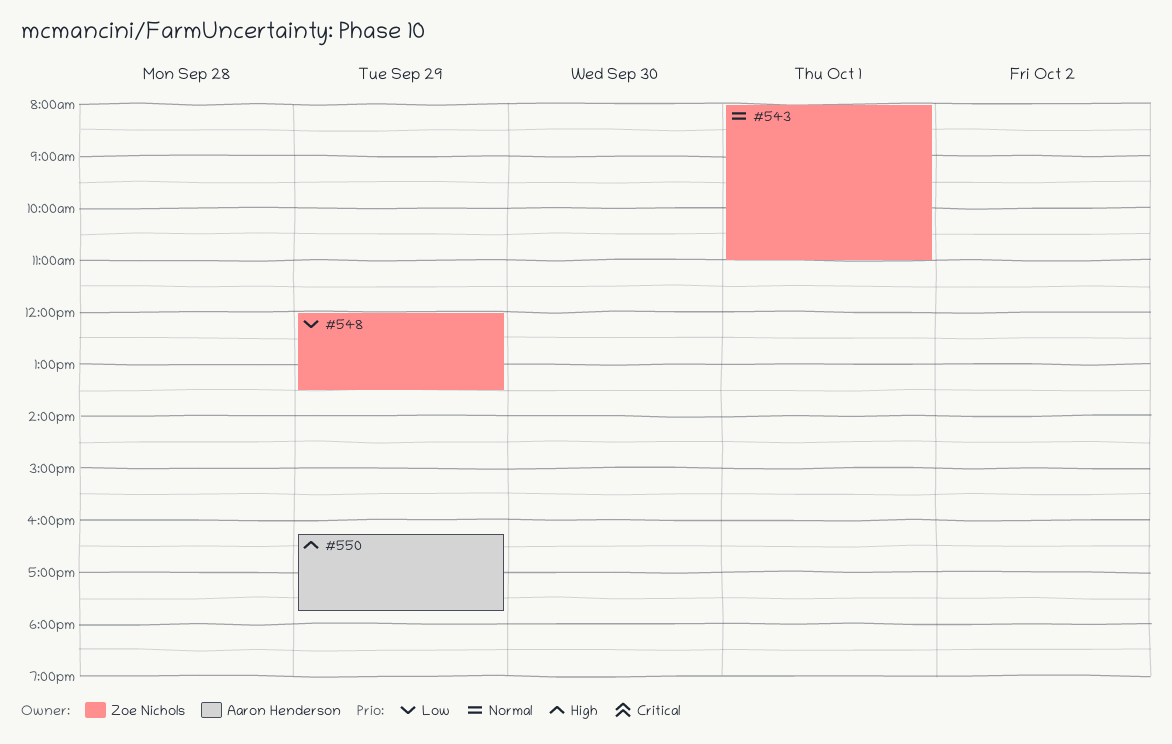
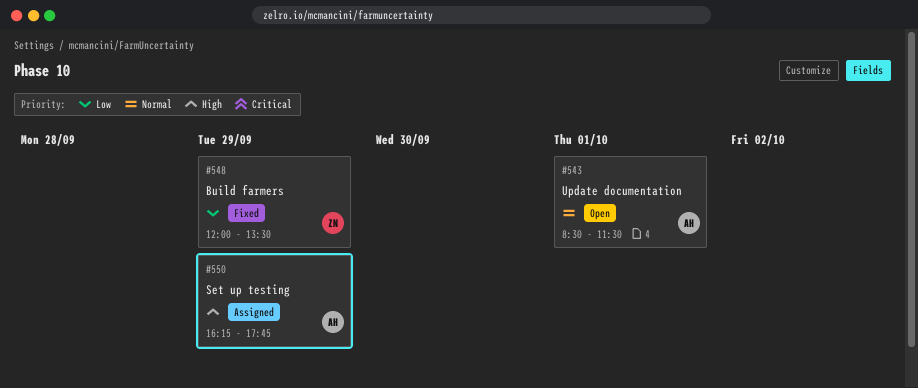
#543, owner: Zoe Nichols -> Aaron Henderson
#543, begins: 08:00 -> 08:30
#543, ends: 11:00 -> 11:30

